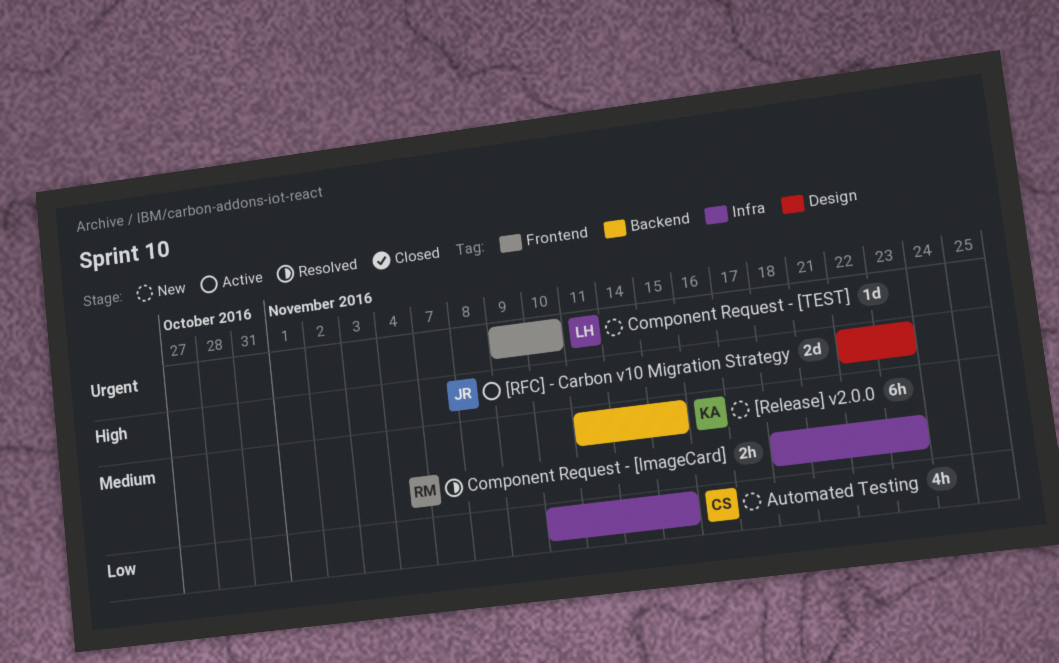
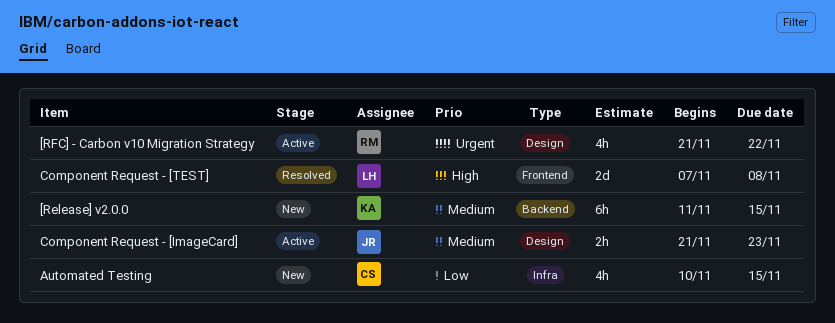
[RFC] - Carbon v10 Migration Strategy, owner: JR -> RM
[RFC] - Carbon v10 Migration Strategy, priority: High -> Urgent
[RFC] - Carbon v10 Migration Strategy, estimate: 2d -> 4h
[RFC] - Carbon v10 Migration Strategy, start: Nov 22 -> Nov 21
[RFC] - Carbon v10 Migration Strategy, due: Nov 23 -> Nov 22
Component Request - [ImageCard], status: Resolved -> Active
Component Request - [ImageCard], owner: RM -> JR
Component Request - [ImageCard], label: Infra -> Design
Component Request - [ImageCard], start: Nov 18 -> Nov 21
Component Request - [TEST], status: New -> Resolved
Component Request - [TEST], priority: Urgent -> High
Component Request - [TEST], estimate: 1d -> 2d
Component Request - [TEST], start: Nov 9 -> Nov 7
Component Request - [TEST], due: Nov 10 -> Nov 8

